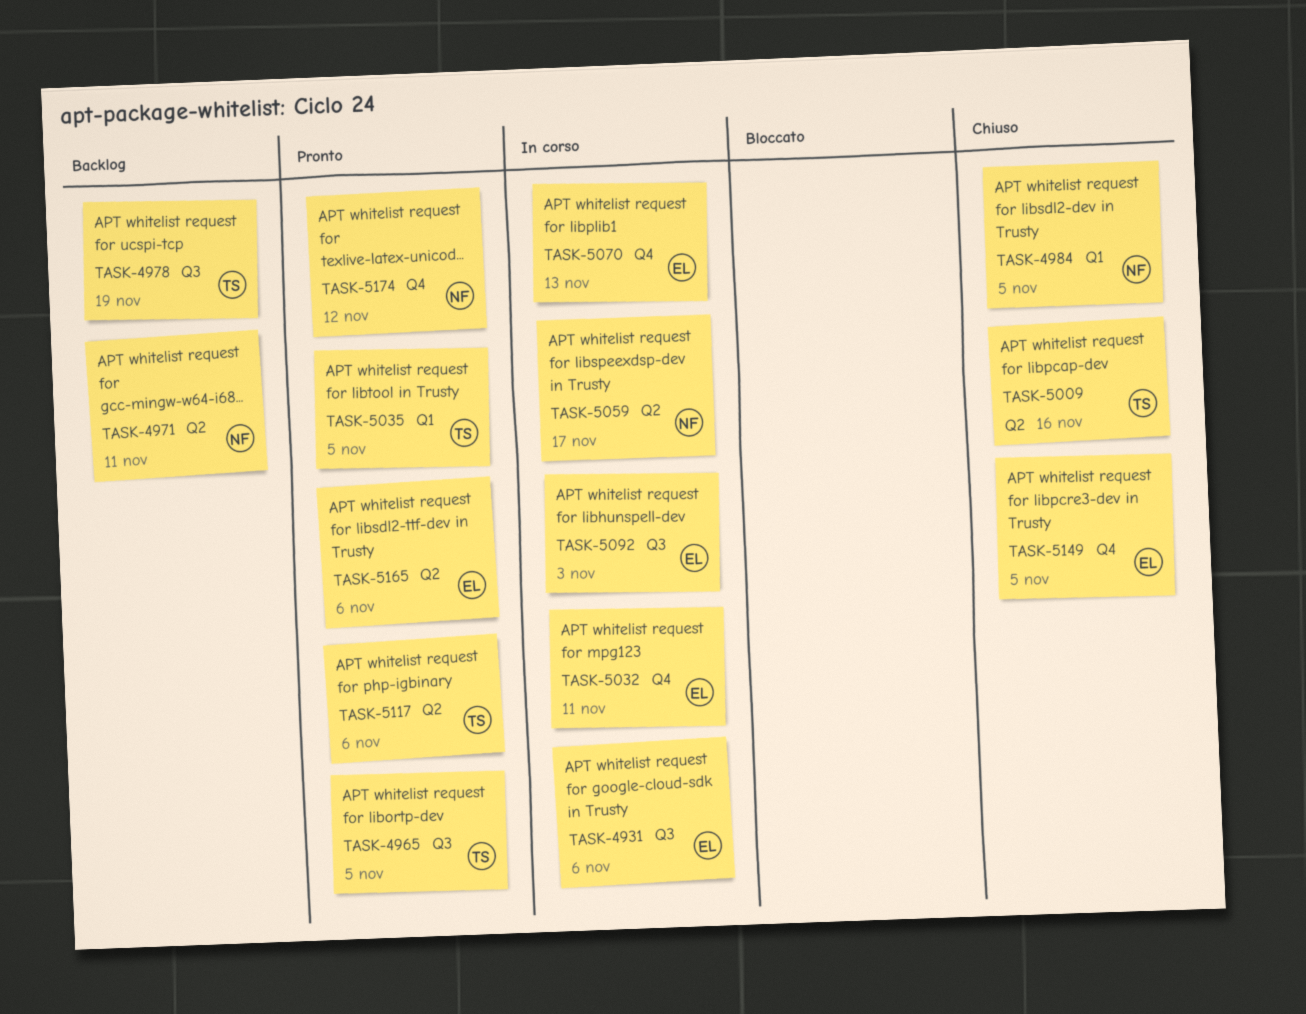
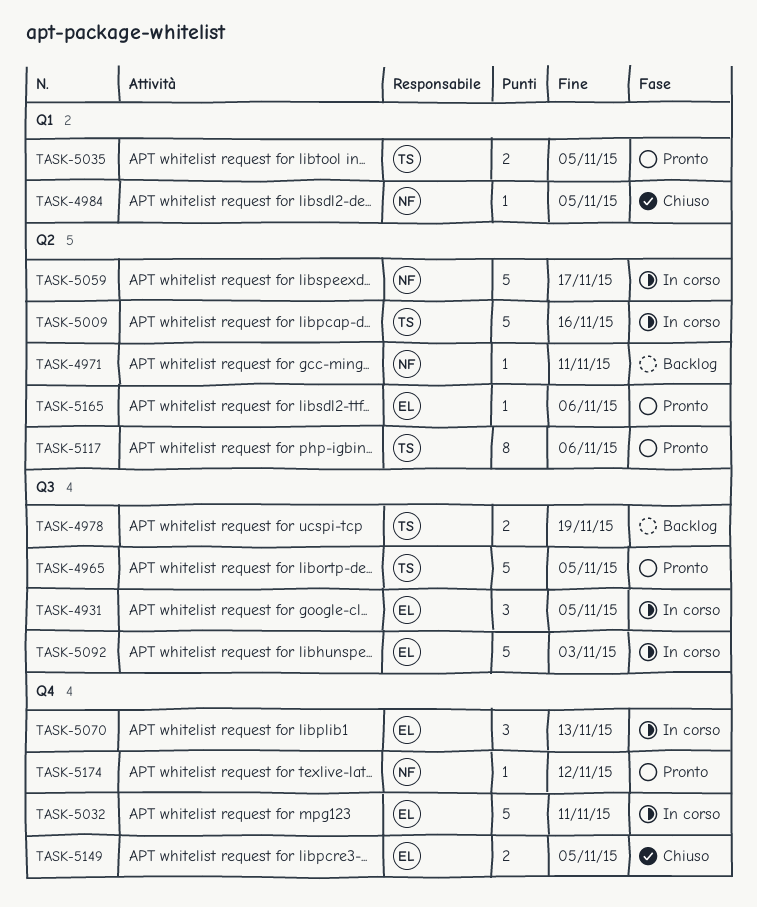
TASK-4931, due: Nov 6 -> Nov 5
TASK-5009, status: Chiuso -> In corso

